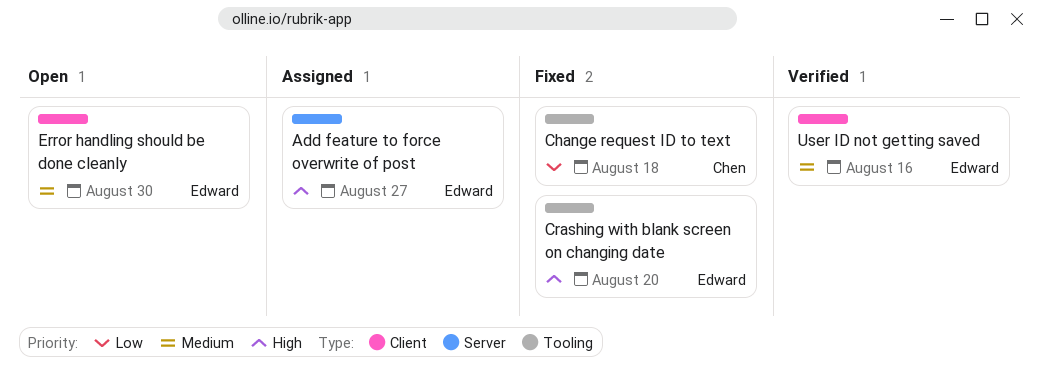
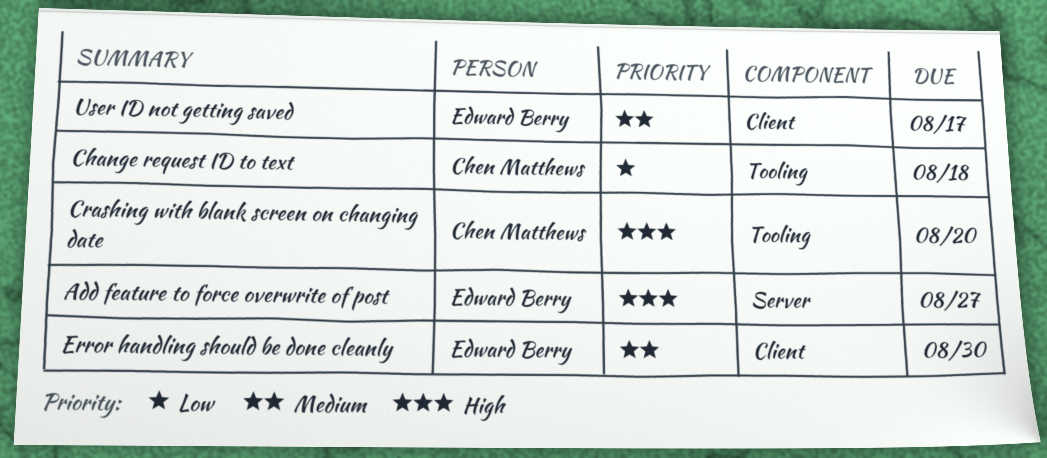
Crashing with blank screen on changing date, owner: Edward Berry -> Chen Matthews
User ID not getting saved, due: Aug 16 -> Aug 17

